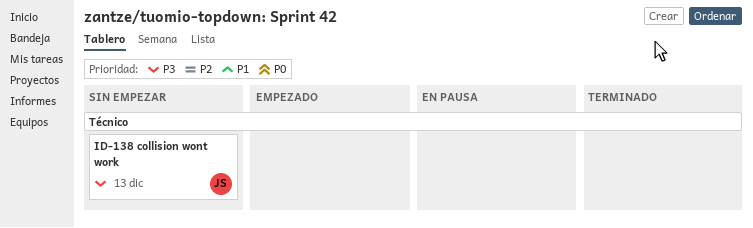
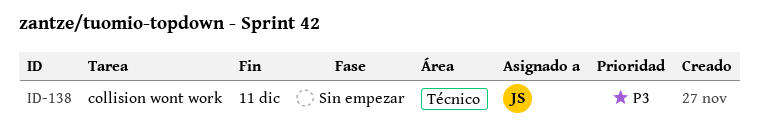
ID-138, due: Dec 13 -> Dec 11

